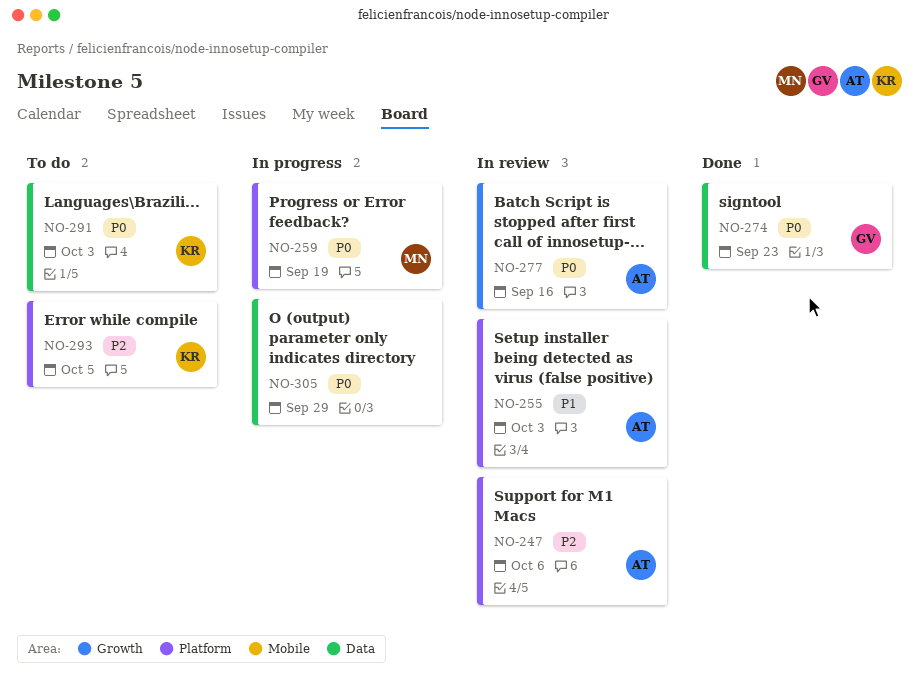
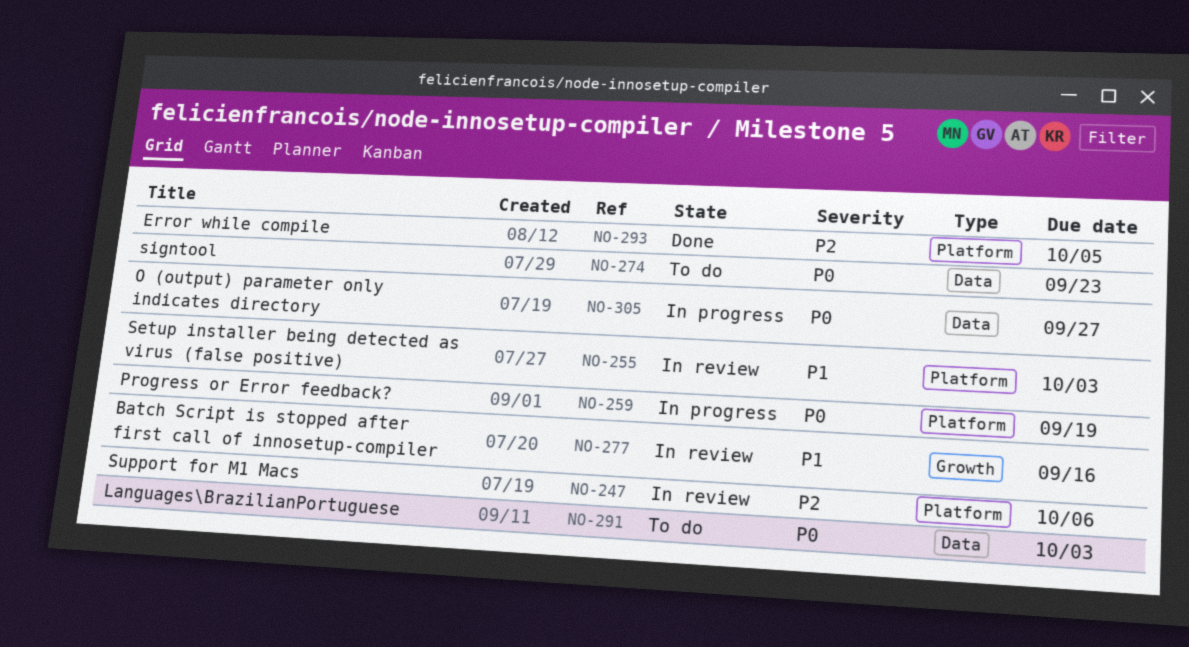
NO-274, status: Done -> To do
NO-277, priority: P0 -> P1
NO-293, status: To do -> Done
NO-305, due: Sep 29 -> Sep 27

